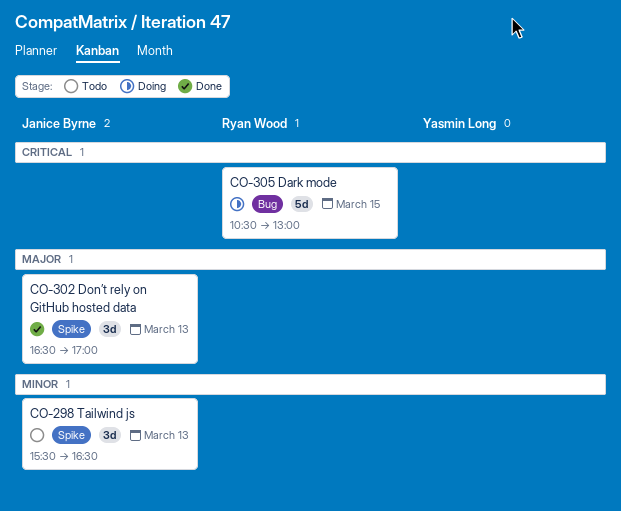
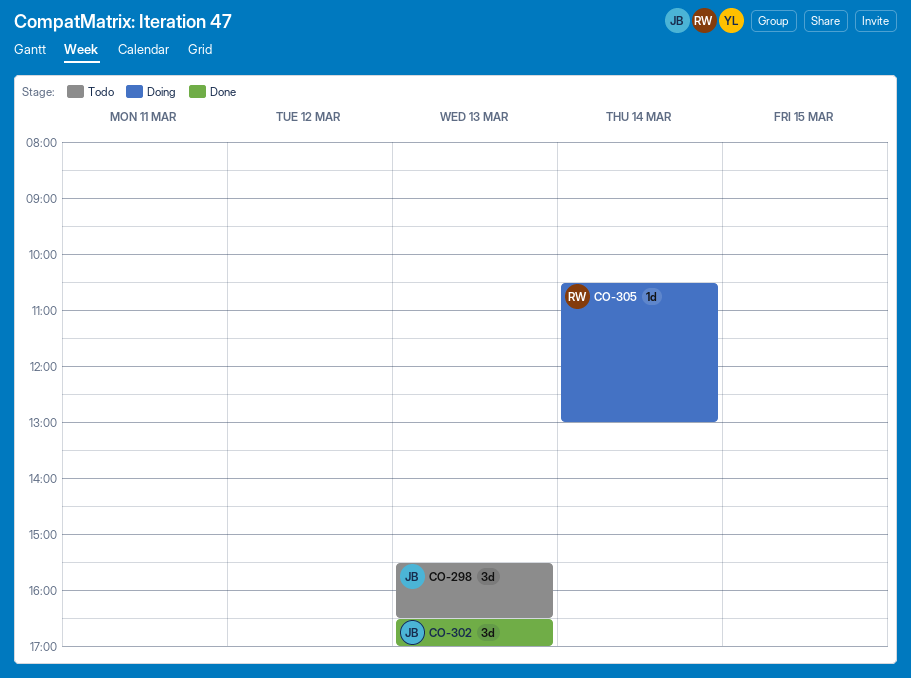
CO-305, estimate: 5d -> 1d
CO-305, day: Mar 15 -> Mar 14

